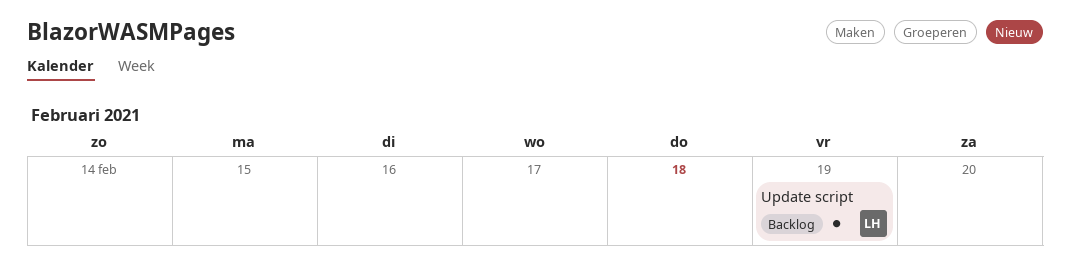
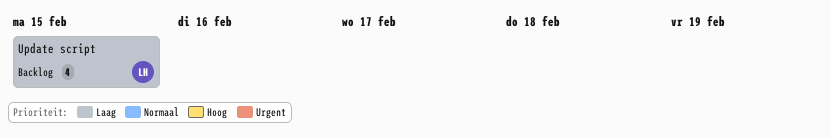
Update script, estimate: 1 -> 4
Update script, due: Feb 19 -> Feb 15

